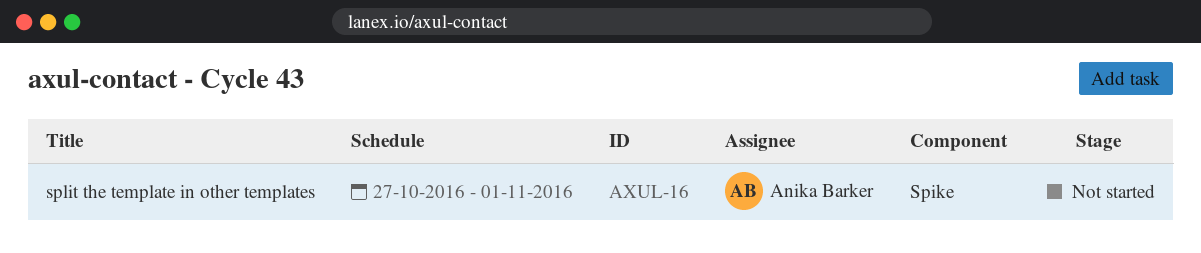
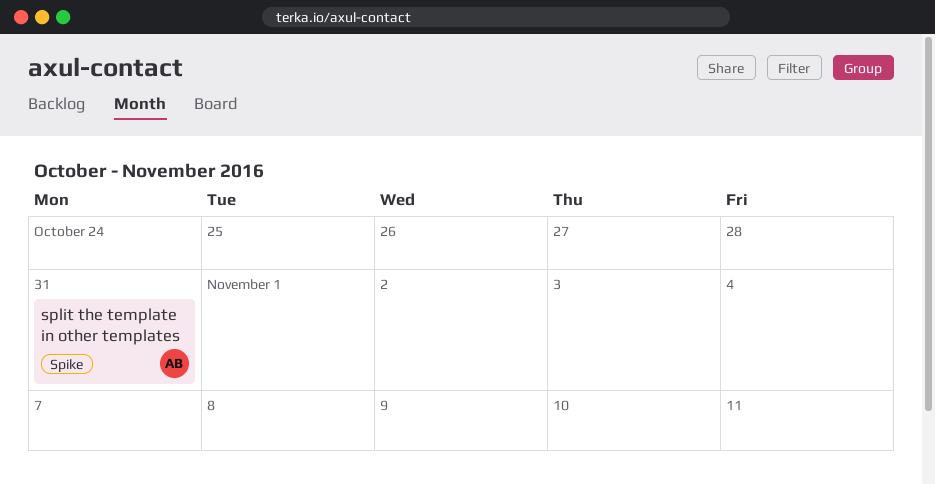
split the template in other templates, due: Nov 1 -> Oct 31

